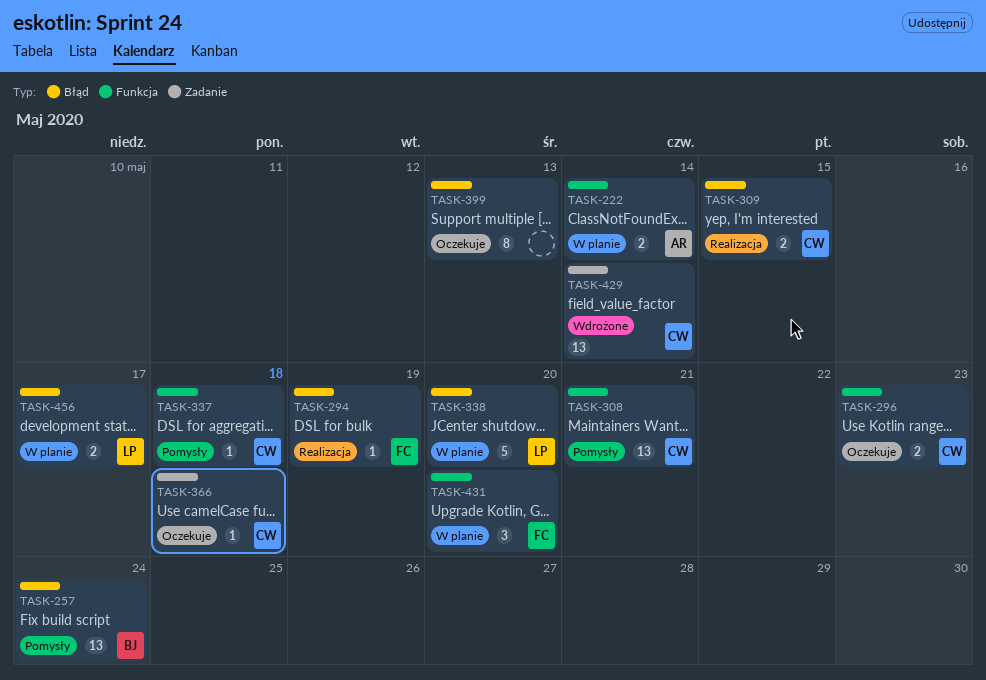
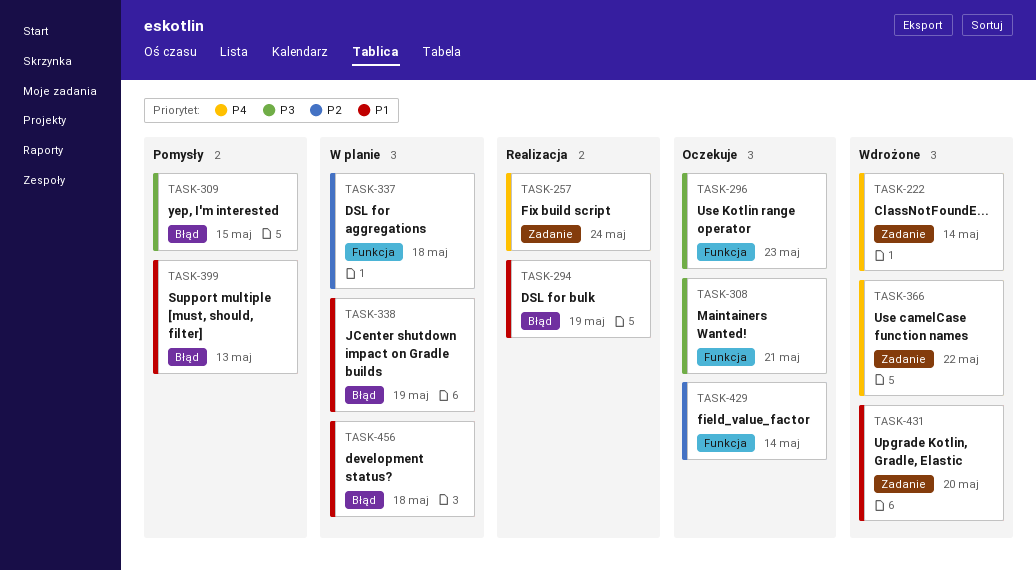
TASK-222, status: W planie -> Wdrożone
TASK-222, label: Funkcja -> Zadanie
TASK-257, status: Pomysły -> Realizacja
TASK-257, label: Błąd -> Zadanie
TASK-308, status: Pomysły -> Oczekuje
TASK-309, status: Realizacja -> Pomysły
TASK-337, status: Pomysły -> W planie
TASK-338, due: May 20 -> May 19
TASK-366, status: Oczekuje -> Wdrożone
TASK-366, due: May 18 -> May 22
TASK-399, status: Oczekuje -> Pomysły
TASK-429, status: Wdrożone -> Oczekuje
TASK-429, label: Zadanie -> Funkcja
TASK-431, status: W planie -> Wdrożone
TASK-431, label: Funkcja -> Zadanie
TASK-456, due: May 17 -> May 18

